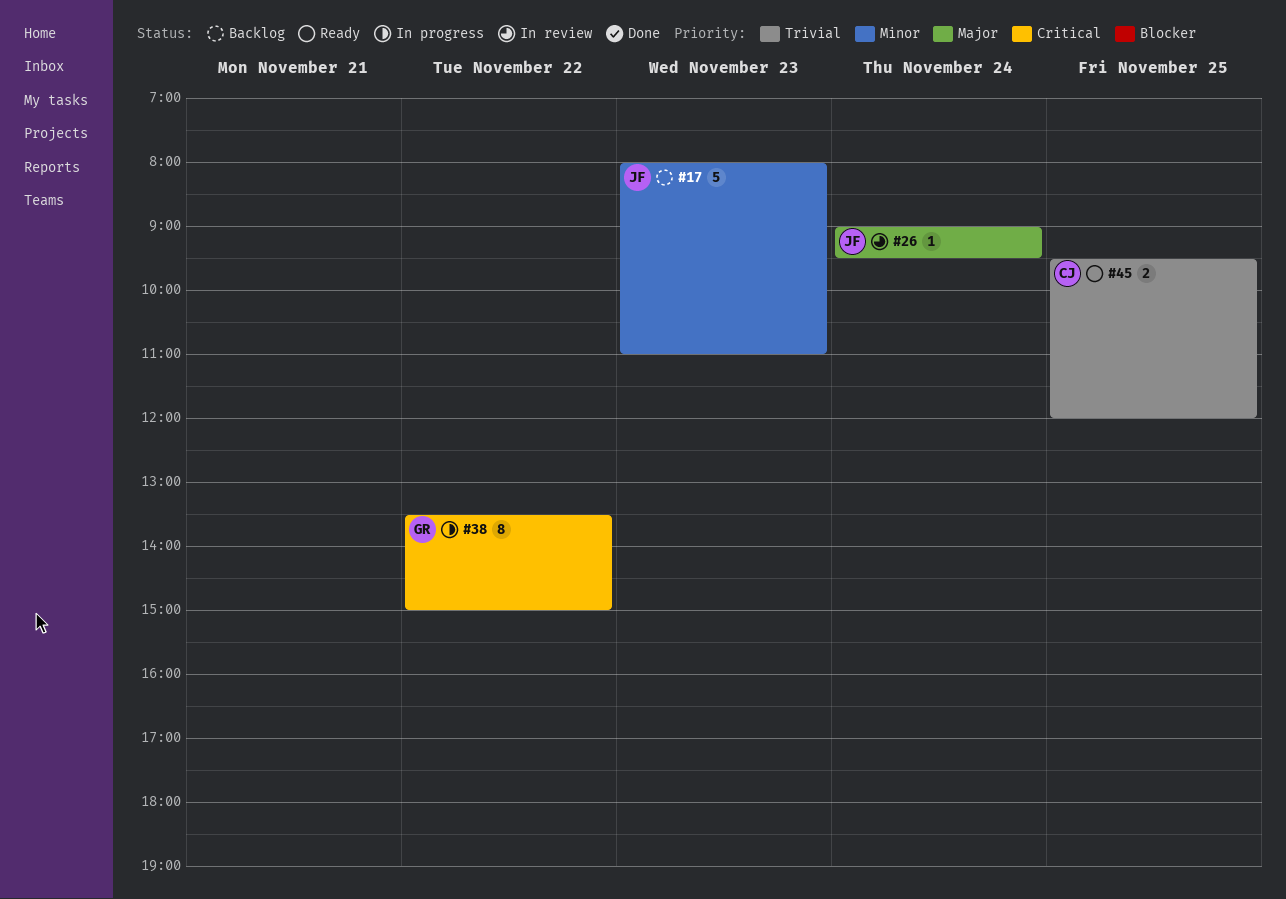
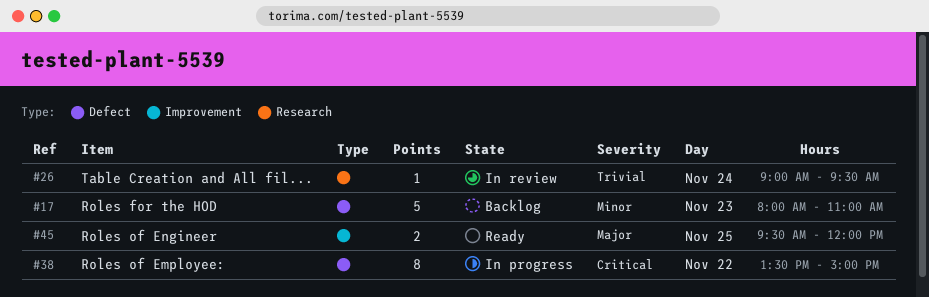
#26, priority: Major -> Trivial
#45, priority: Trivial -> Major

